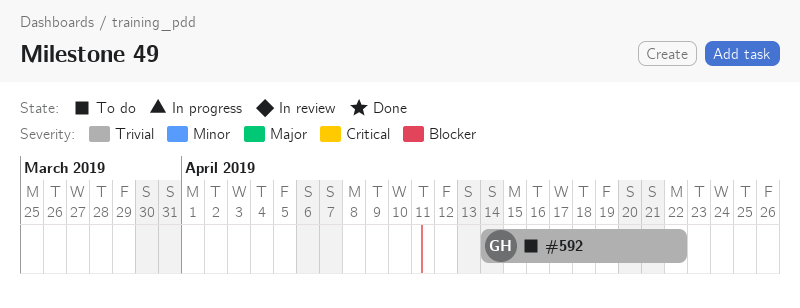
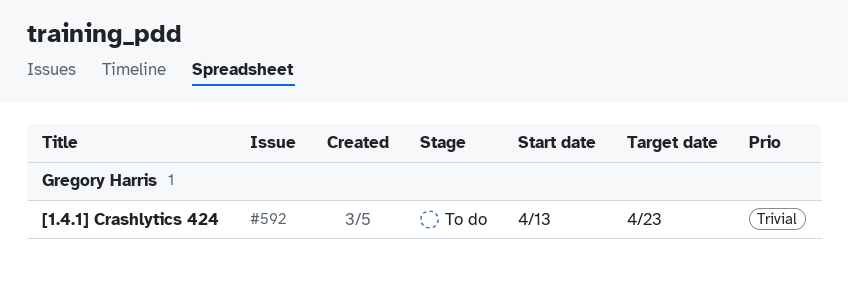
#592, start: Apr 14 -> Apr 13
#592, due: Apr 22 -> Apr 23

